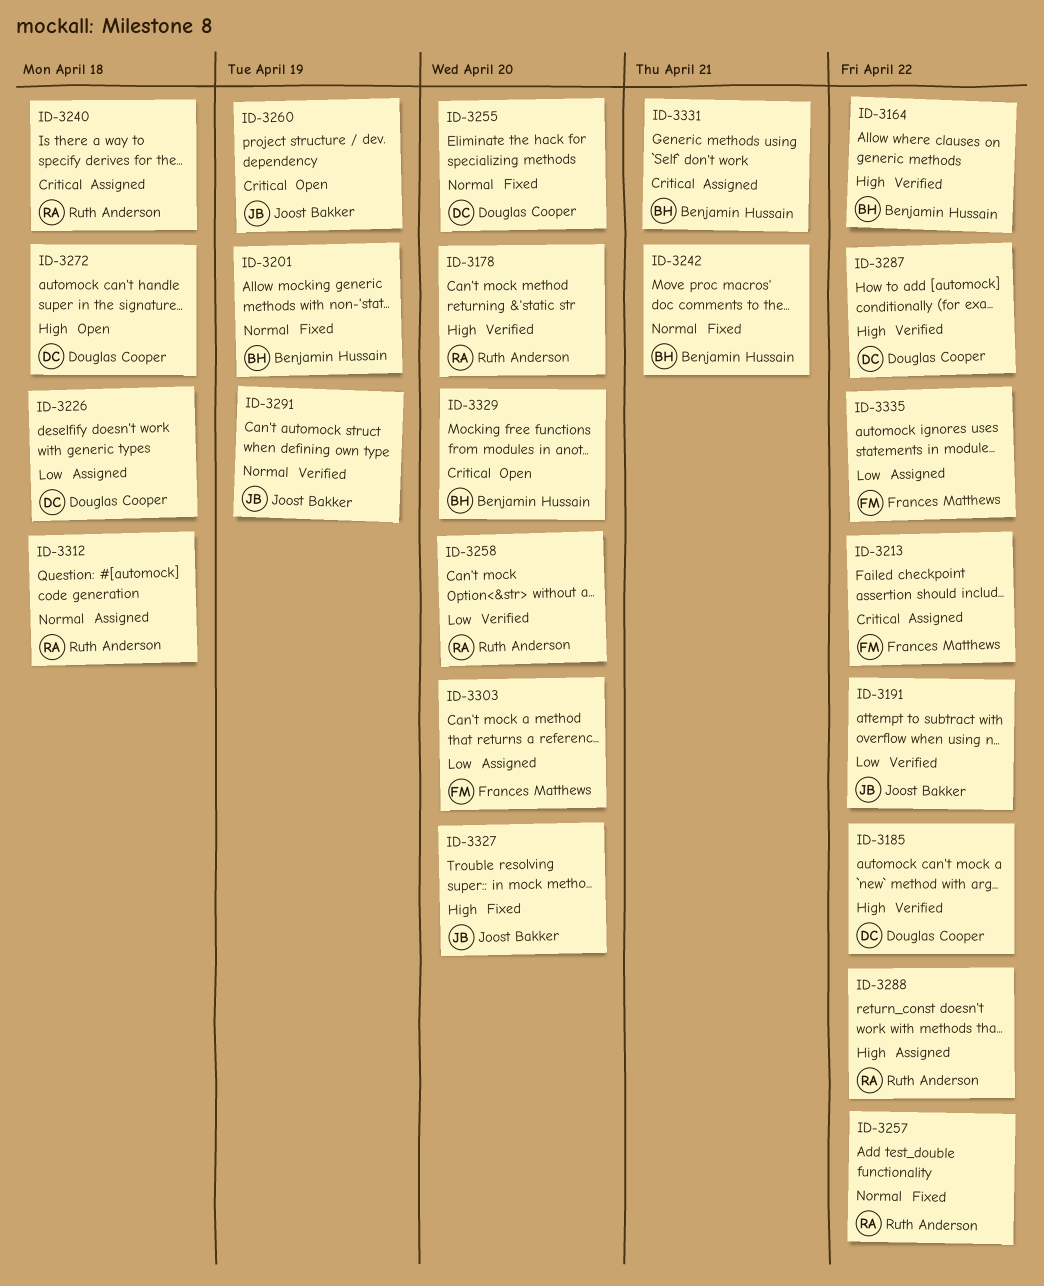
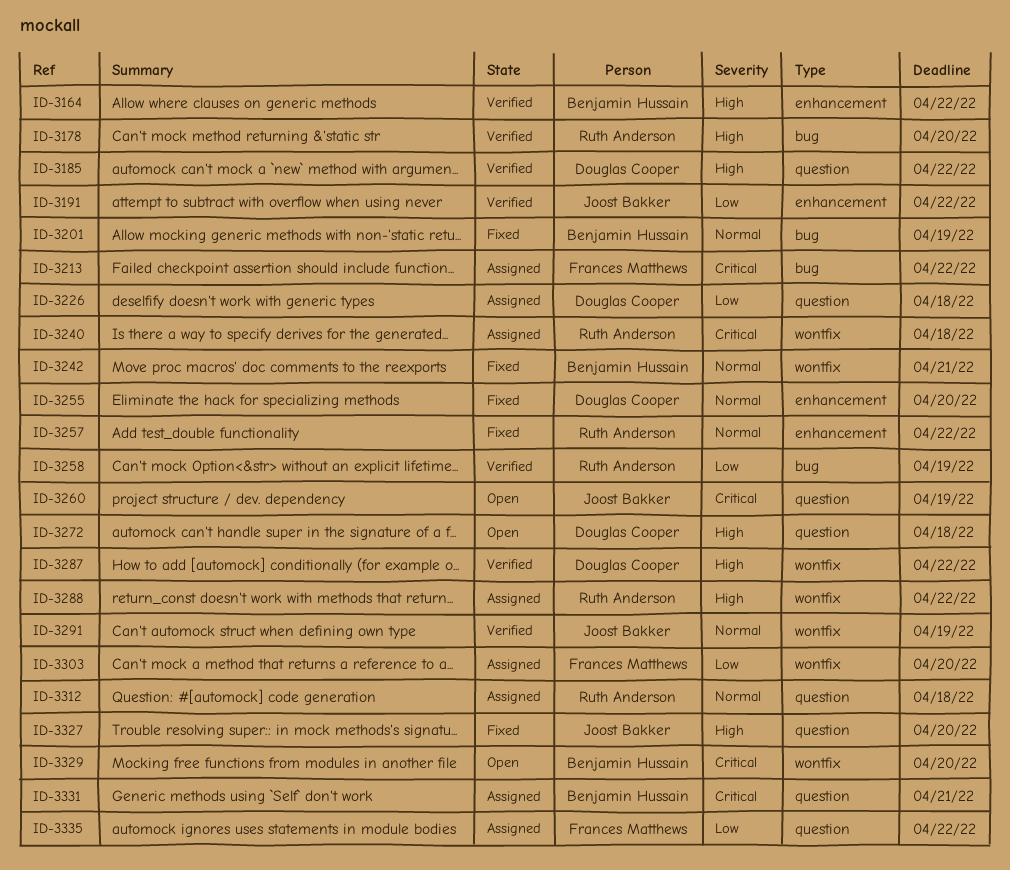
ID-3258, due: Apr 20 -> Apr 19

